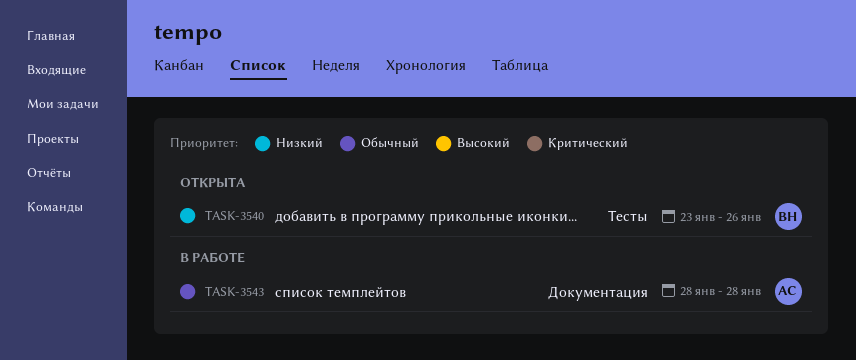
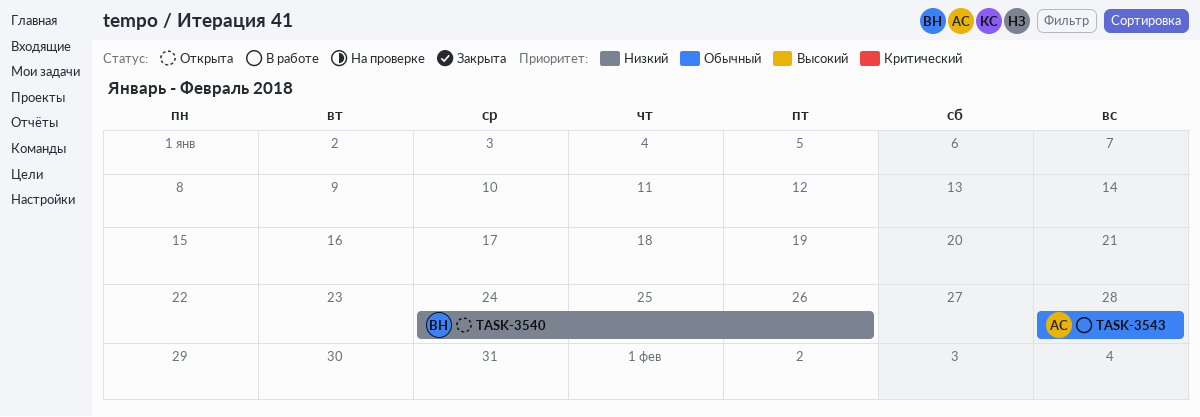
TASK-3540, start: Jan 23 -> Jan 24

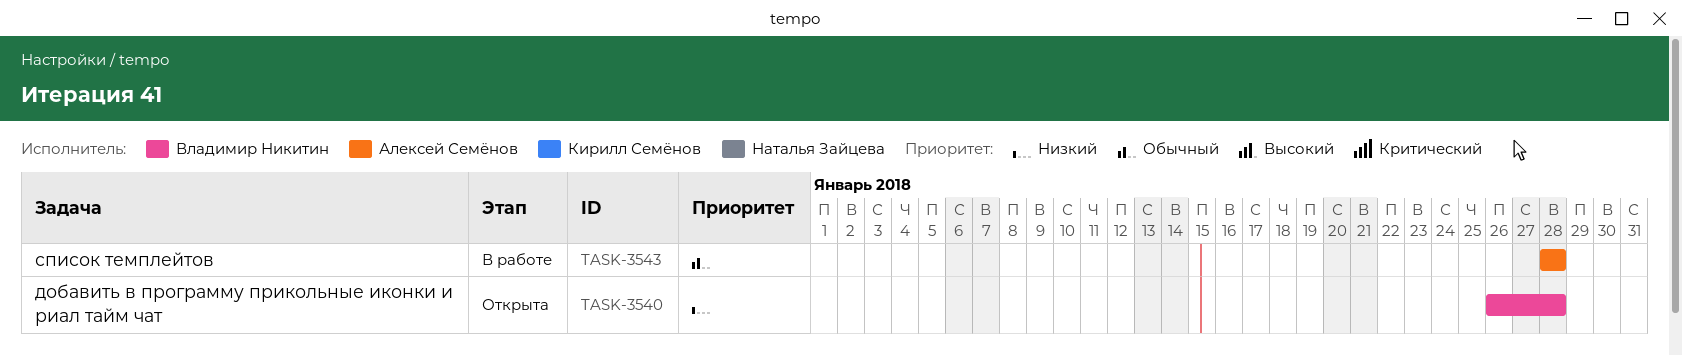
TASK-3540, start: Jan 24 -> Jan 26
TASK-3540, due: Jan 26 -> Jan 28

